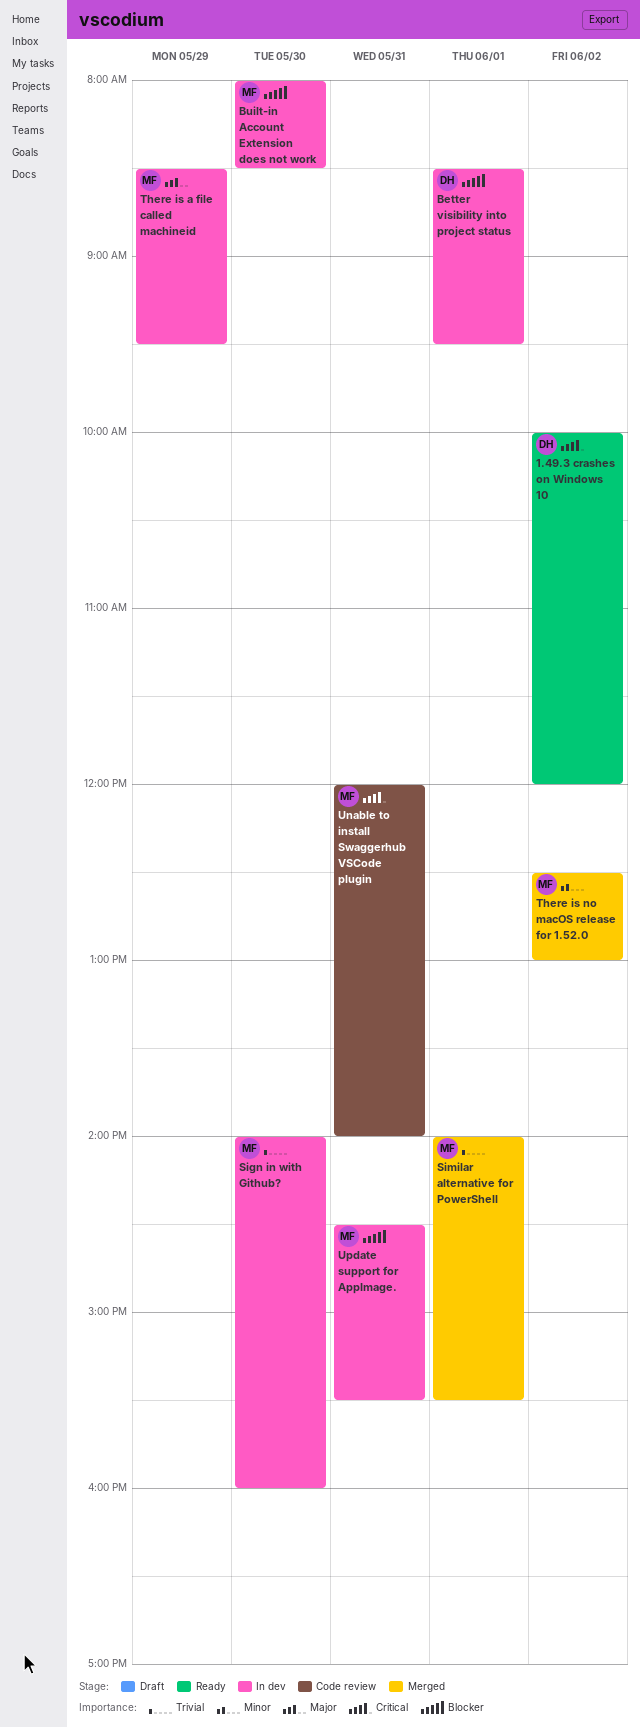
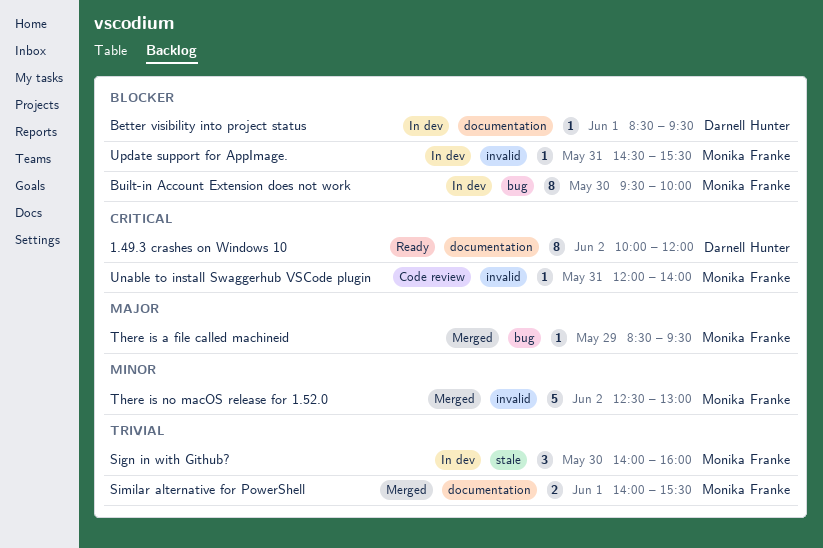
Built-in Account Extension does not work, begins: 08:00 -> 09:30
Built-in Account Extension does not work, ends: 08:30 -> 10:00
There is a file called machineid, status: In dev -> Merged

